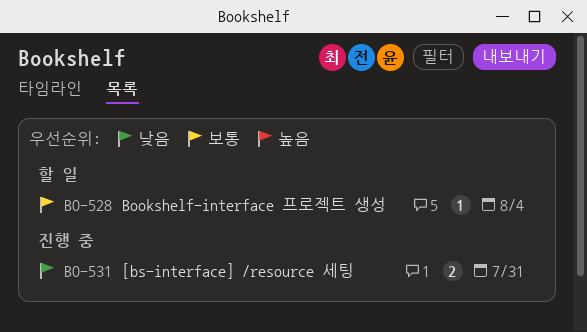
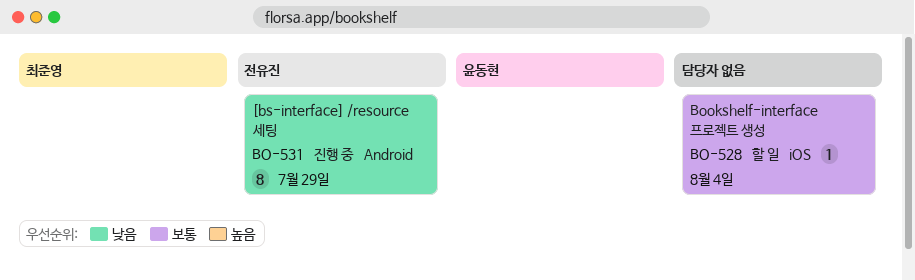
BO-531, estimate: 2 -> 8
BO-531, due: Jul 31 -> Jul 29

